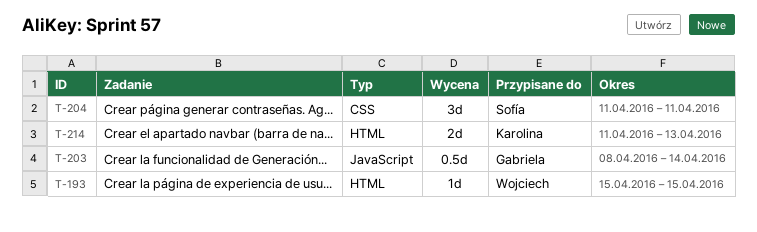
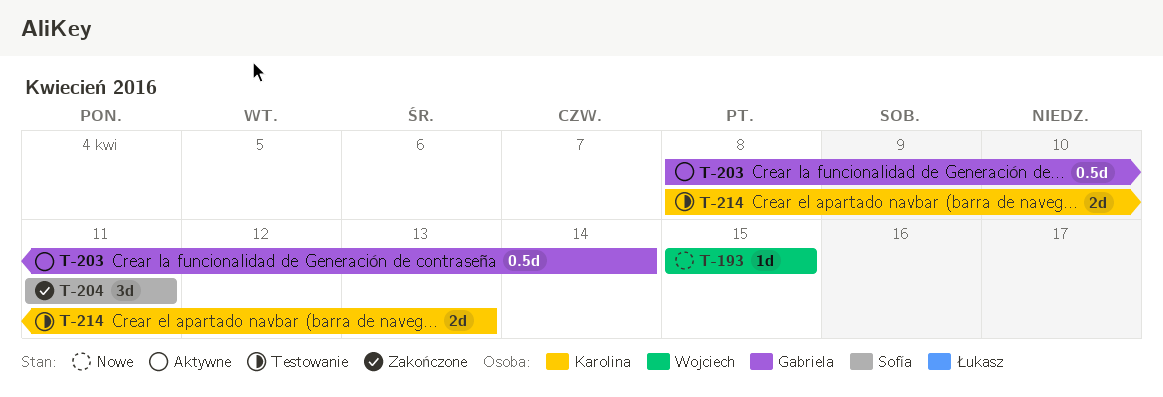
T-214, start: Apr 11 -> Apr 8

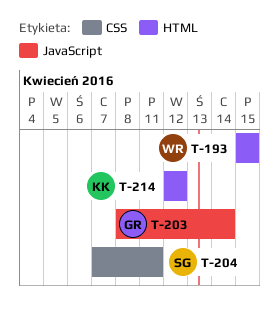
T-204, start: Apr 11 -> Apr 7
T-214, start: Apr 8 -> Apr 12
T-214, due: Apr 13 -> Apr 12

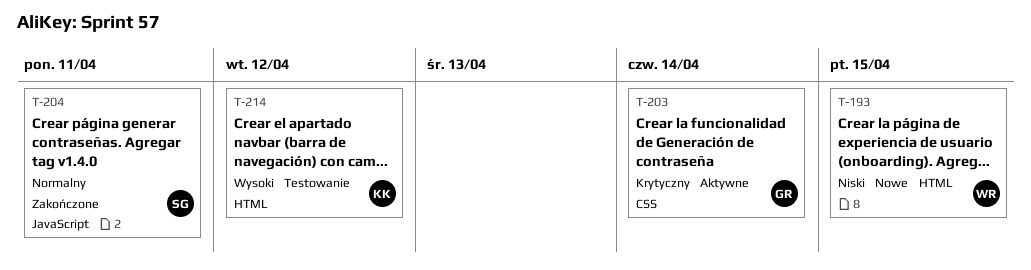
T-203, label: JavaScript -> CSS
T-204, label: CSS -> JavaScript

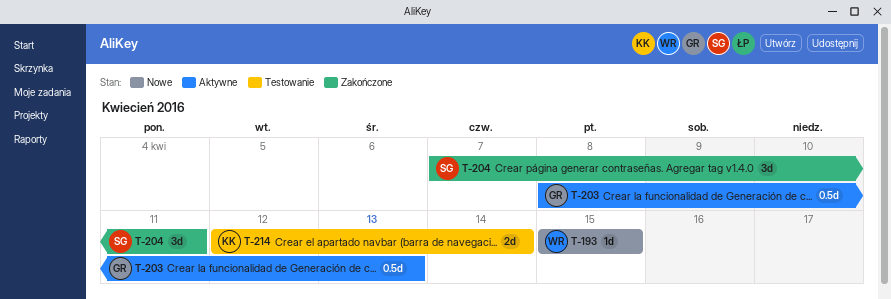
T-203, due: Apr 14 -> Apr 13
T-214, due: Apr 12 -> Apr 14

